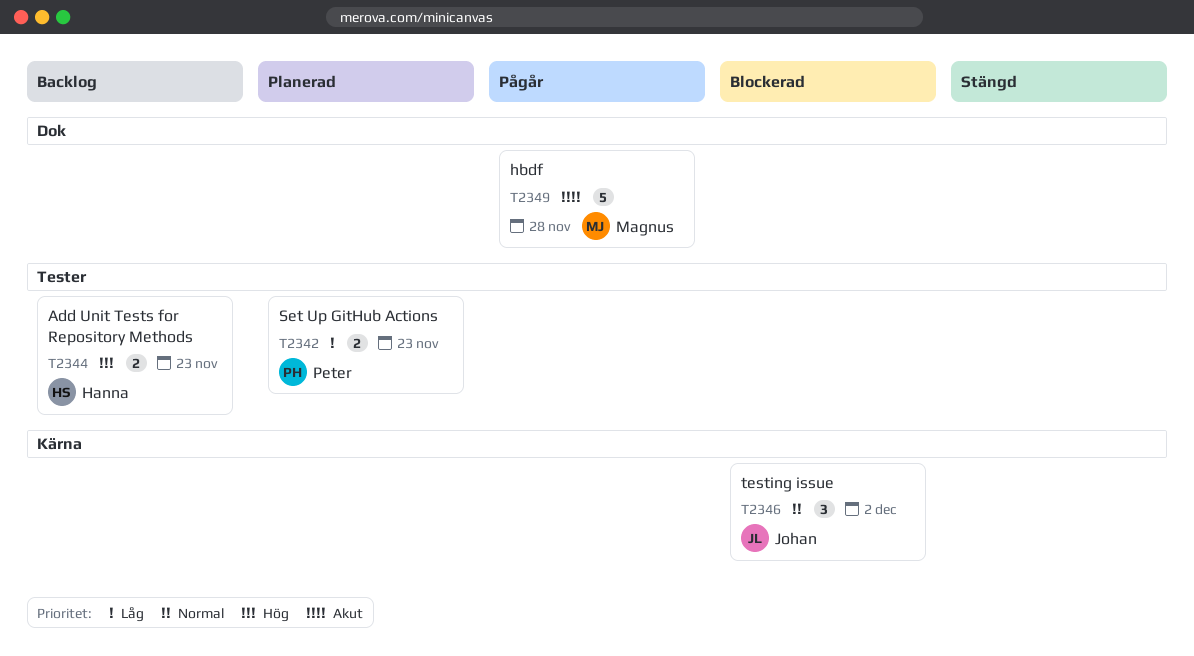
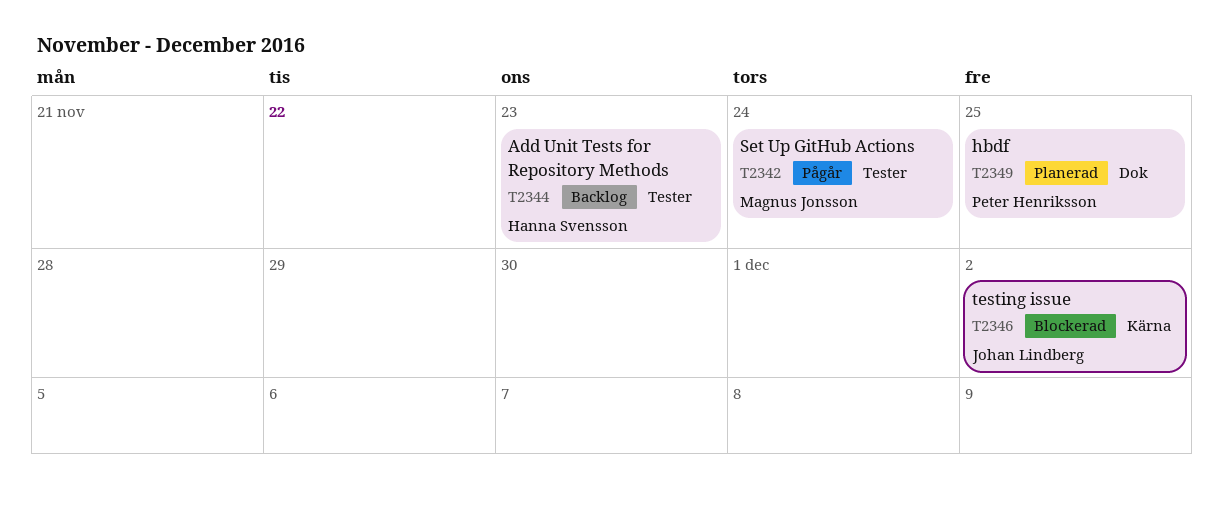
T2342, status: Planerad -> Pågår
T2342, owner: Peter Henriksson -> Magnus Jonsson
T2342, due: Nov 23 -> Nov 24
T2349, status: Pågår -> Planerad
T2349, owner: Magnus Jonsson -> Peter Henriksson
T2349, due: Nov 28 -> Nov 25

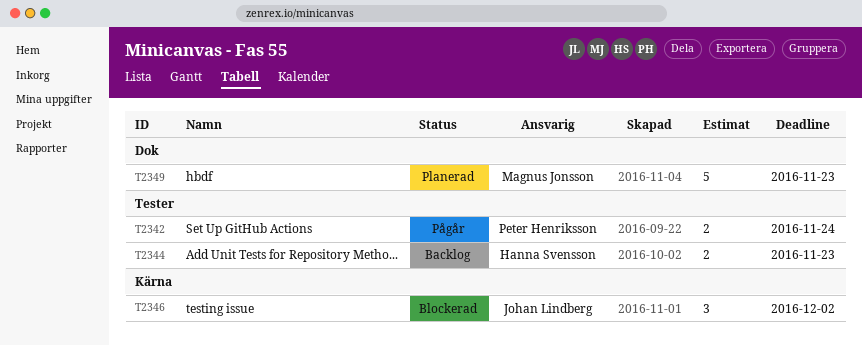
T2342, owner: Magnus Jonsson -> Peter Henriksson
T2349, owner: Peter Henriksson -> Magnus Jonsson
T2349, due: Nov 25 -> Nov 23

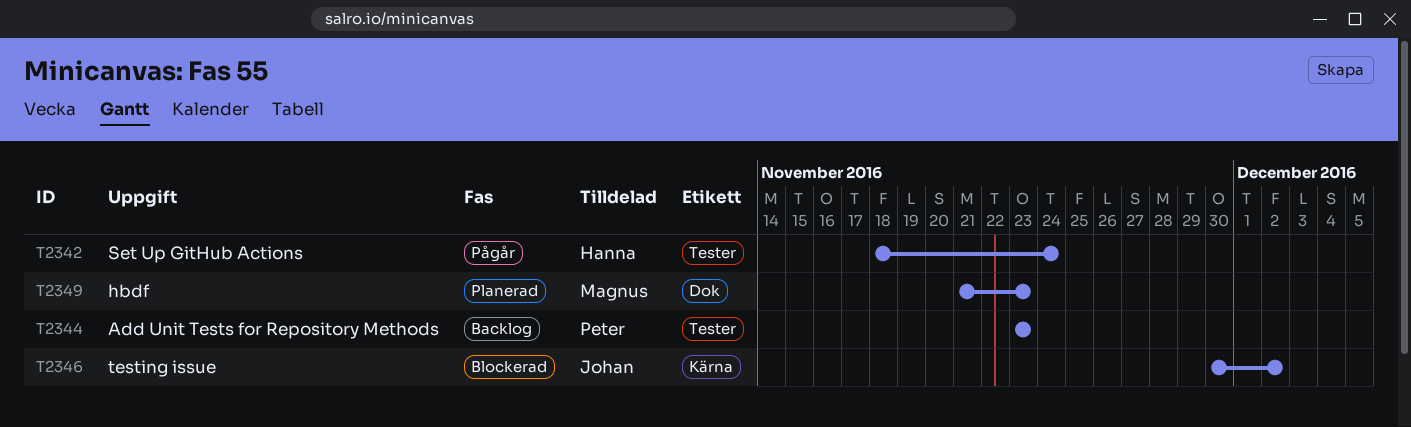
T2342, owner: Peter Henriksson -> Hanna Svensson
T2344, owner: Hanna Svensson -> Peter Henriksson

